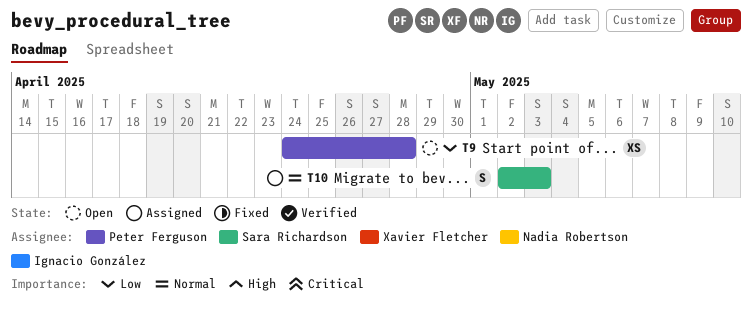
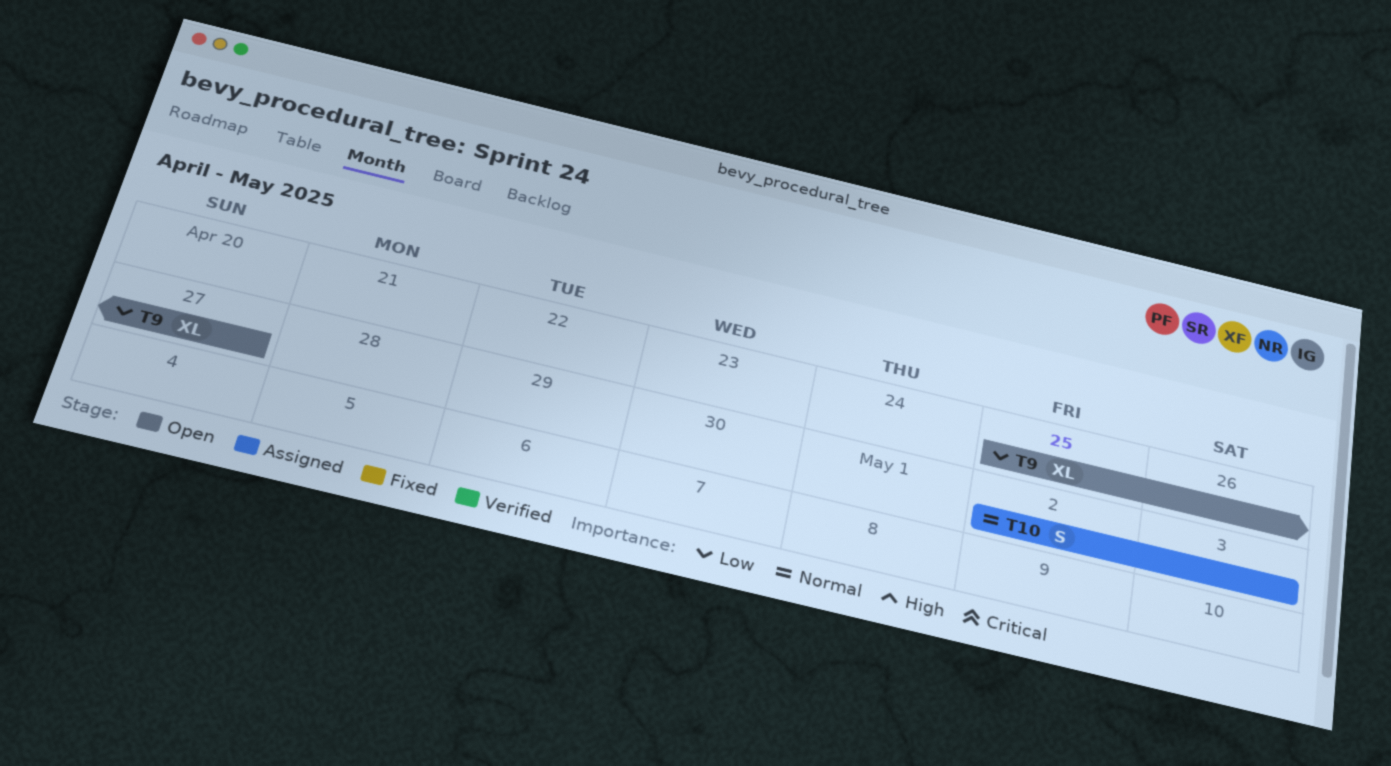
T9, estimate: XS -> XL
T9, start: Apr 24 -> Apr 25
T9, due: Apr 28 -> Apr 27

